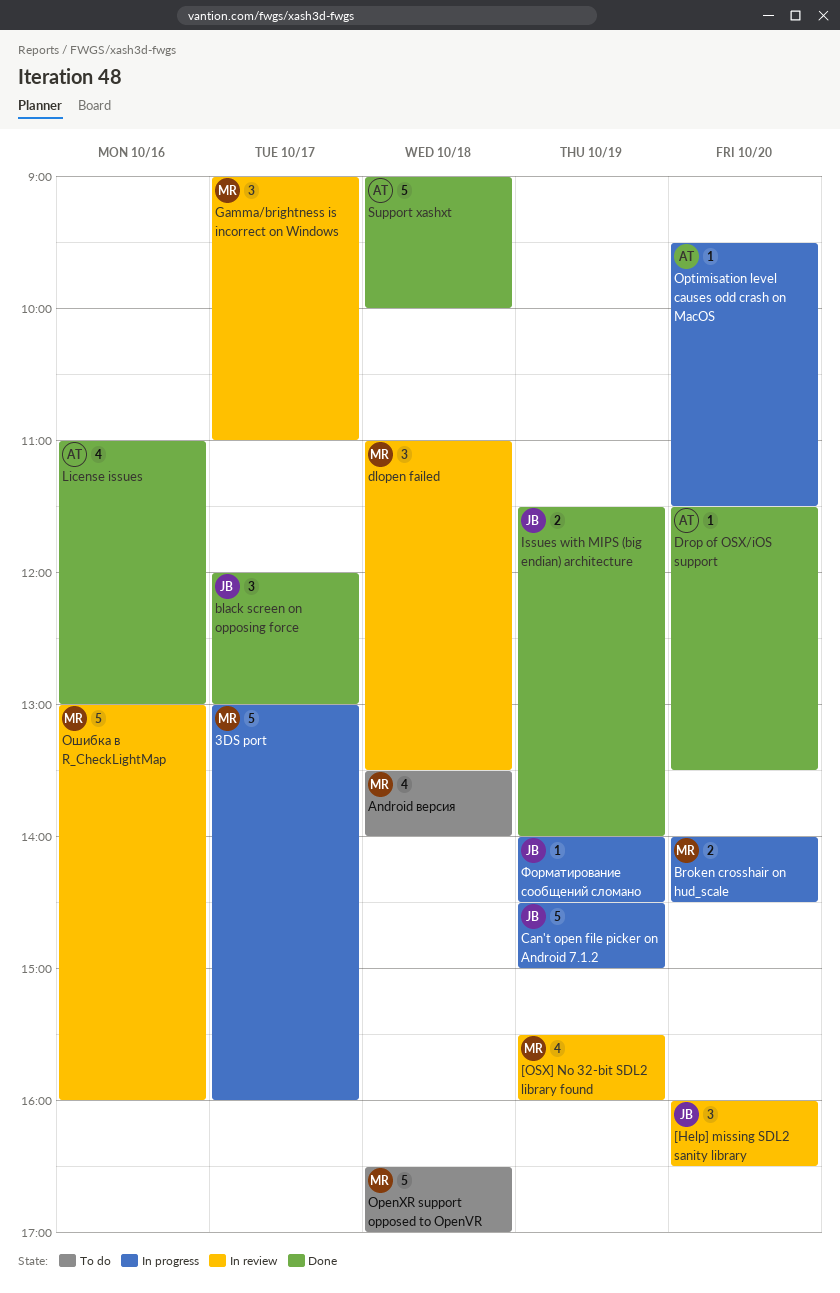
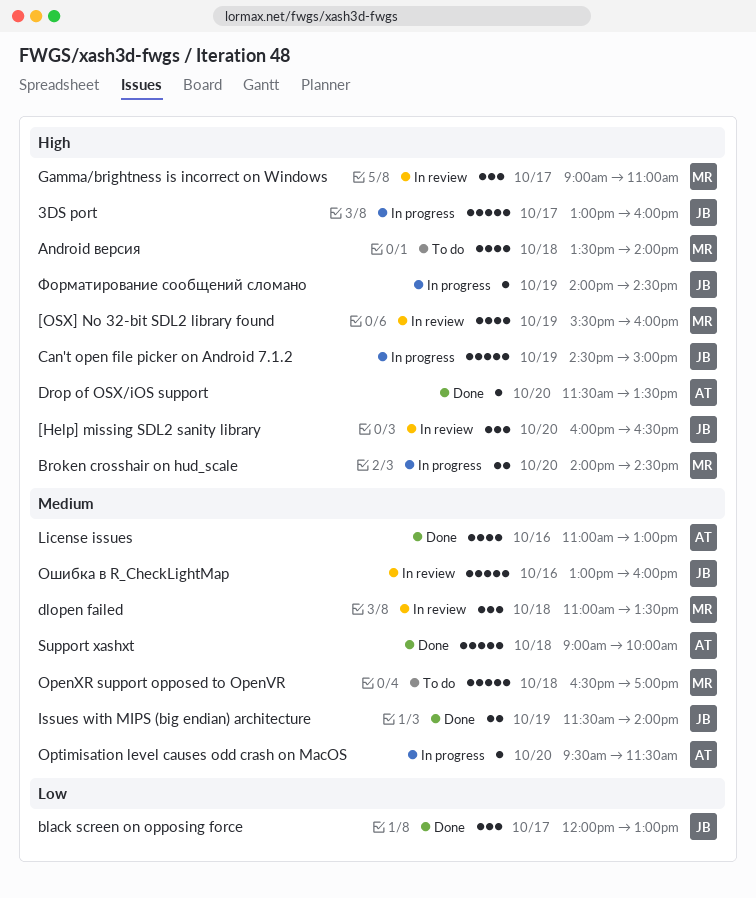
3DS port, owner: MR -> JB
Ошибка в R_CheckLightMap, owner: MR -> JB

